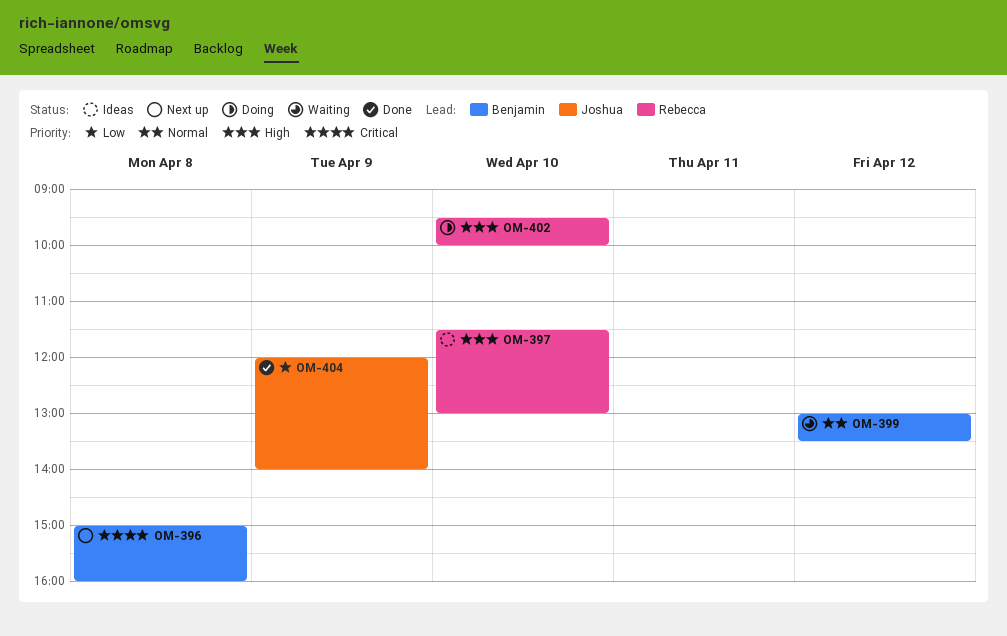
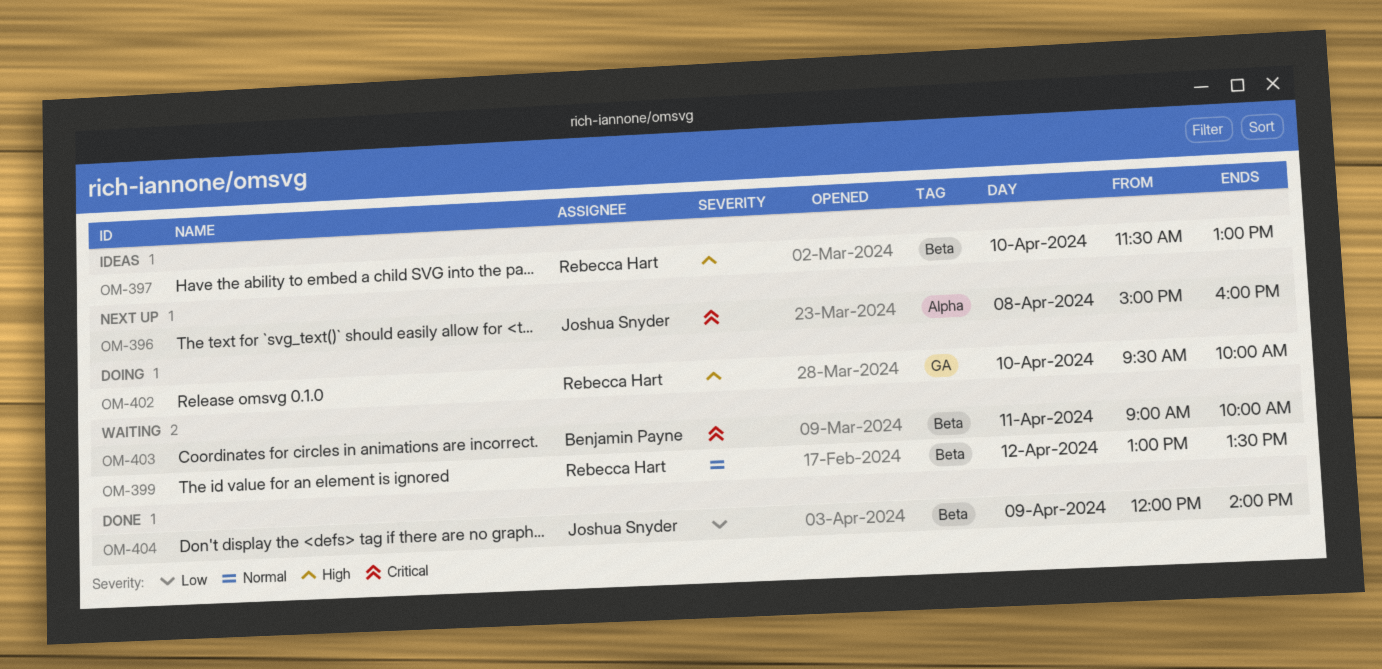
OM-396, owner: Benjamin Payne -> Joshua Snyder
OM-399, owner: Benjamin Payne -> Rebecca Hart
OM-403: none -> present

